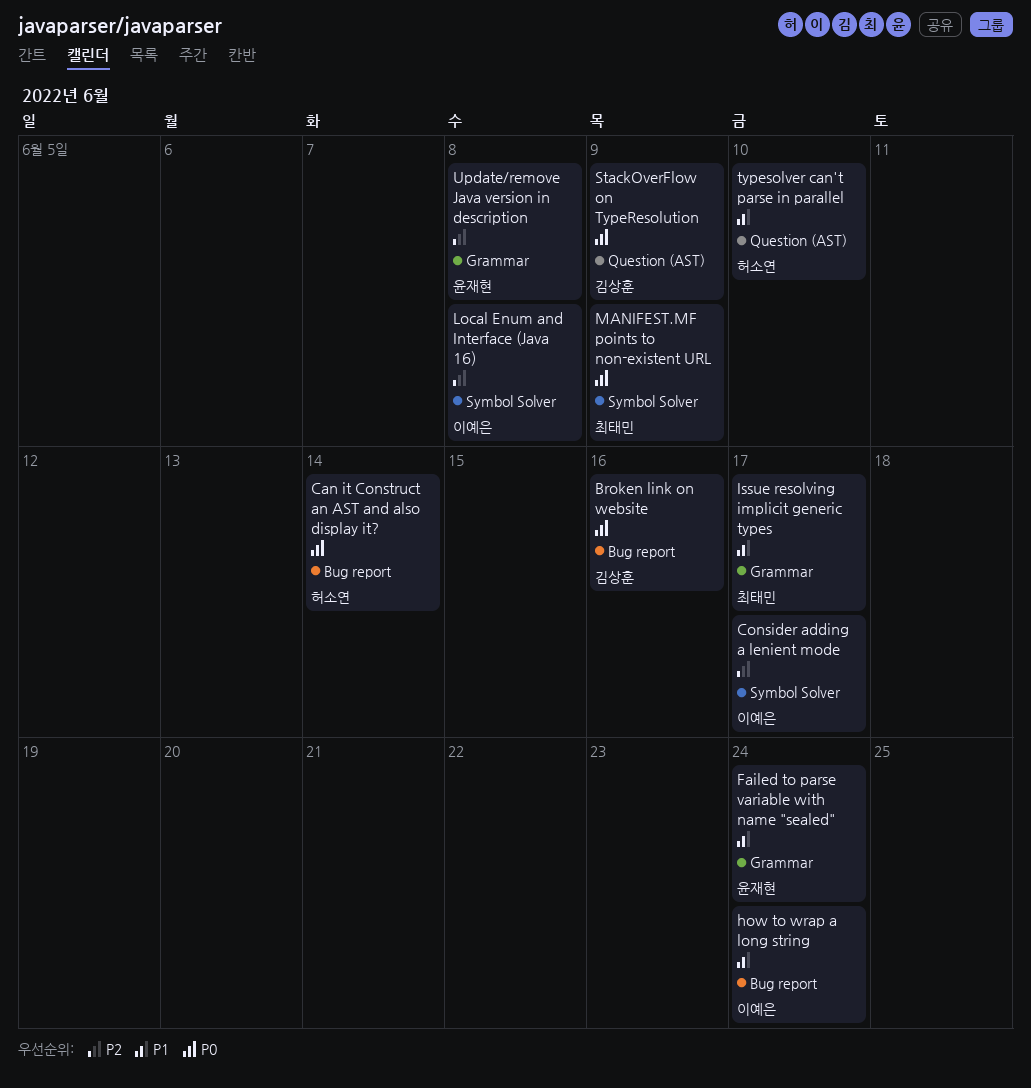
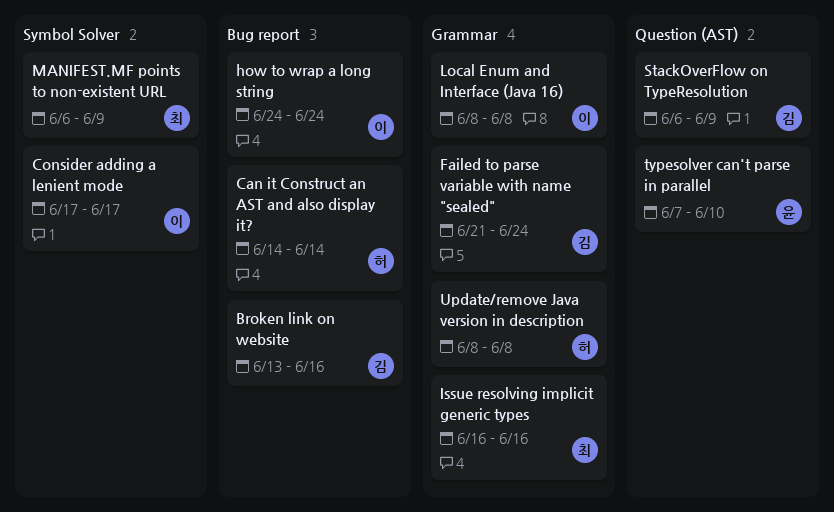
Failed to parse variable with name "sealed", owner: 윤재현 -> 김상훈
Issue resolving implicit generic types, due: Jun 17 -> Jun 16
Local Enum and Interface (Java 16), label: Symbol Solver -> Grammar
typesolver can't parse in parallel, owner: 허소연 -> 윤재현
Update/remove Java version in description, owner: 윤재현 -> 허소연

